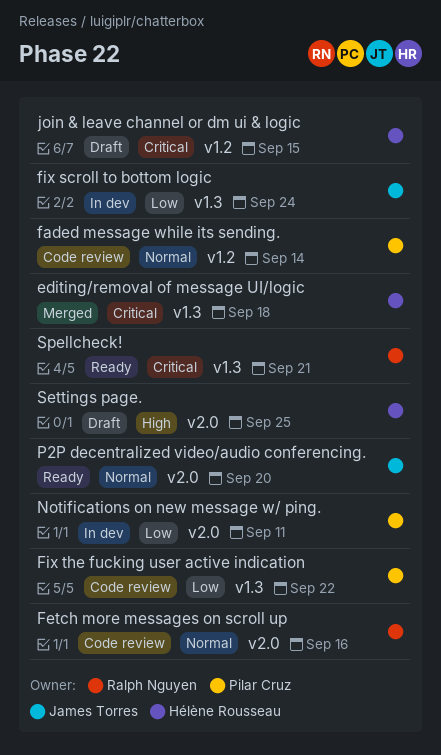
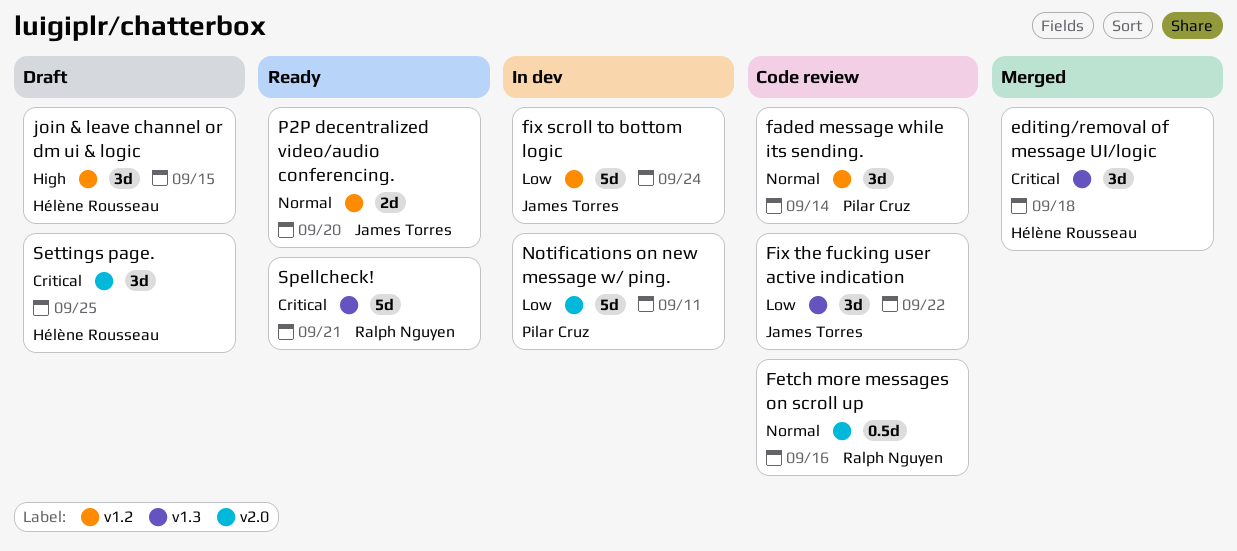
fix scroll to bottom logic, label: v1.3 -> v1.2
Fix the fucking user active indication, owner: Pilar Cruz -> James Torres
join & leave channel or dm ui & logic, priority: Critical -> High
P2P decentralized video/audio conferencing., label: v2.0 -> v1.2
Settings page., priority: High -> Critical

